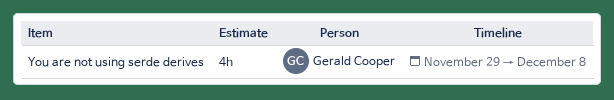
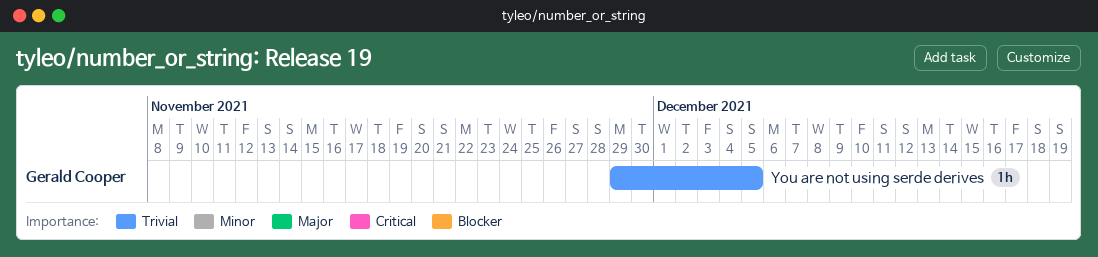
You are not using serde derives, estimate: 4h -> 1h
You are not using serde derives, due: Dec 8 -> Dec 5

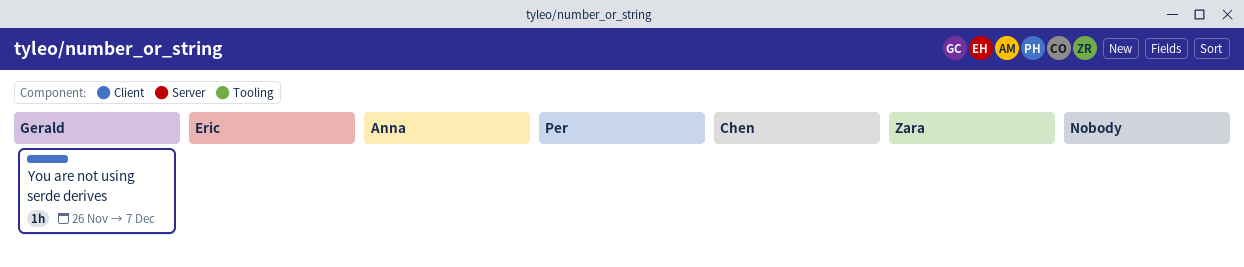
You are not using serde derives, start: Nov 29 -> Nov 26
You are not using serde derives, due: Dec 5 -> Dec 7

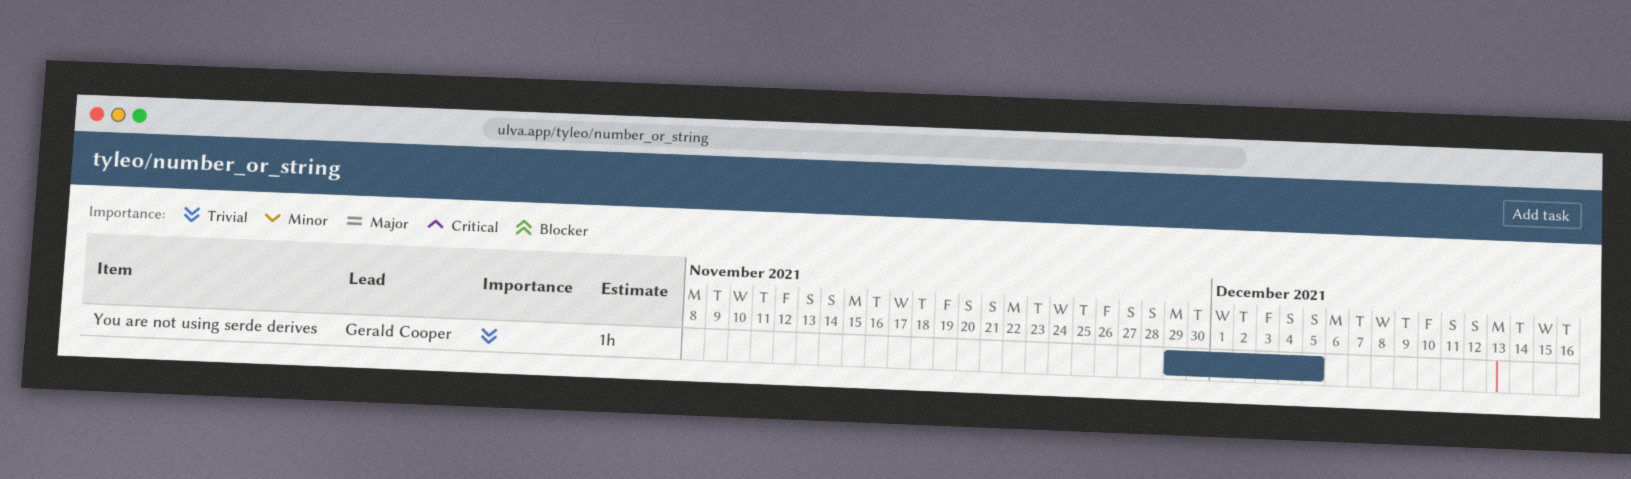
You are not using serde derives, start: Nov 26 -> Nov 29
You are not using serde derives, due: Dec 7 -> Dec 5

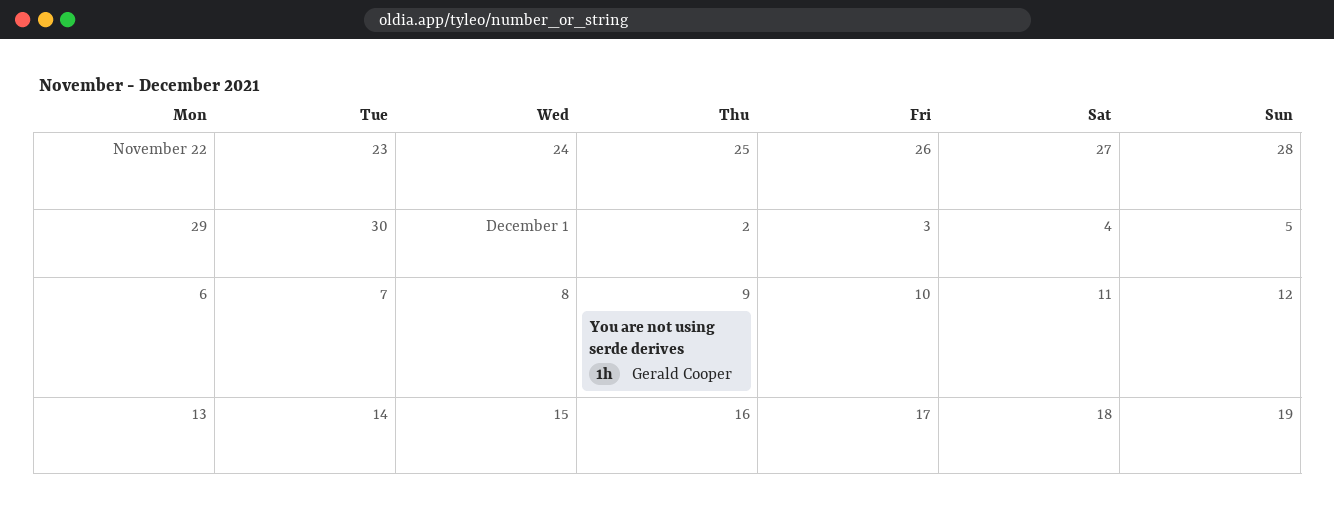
You are not using serde derives, due: Dec 5 -> Dec 9

